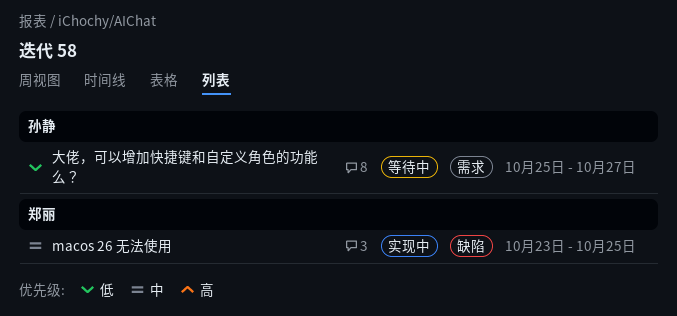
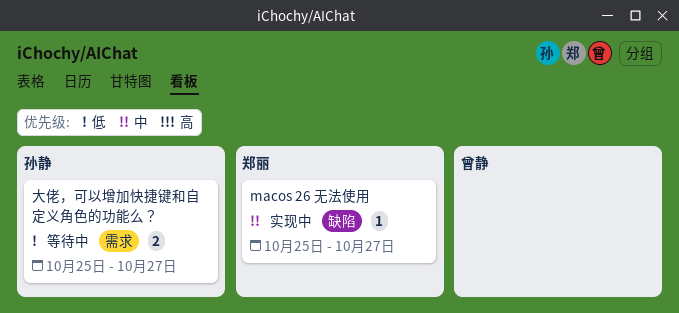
macos 26 无法使用, start: Oct 23 -> Oct 25
macos 26 无法使用, due: Oct 25 -> Oct 27

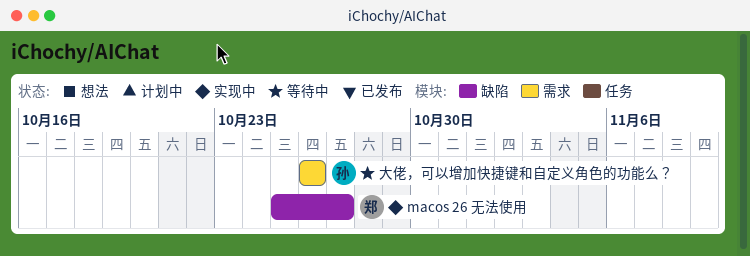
大佬，可以增加快捷键和自定义角色的功能么？, start: Oct 25 -> Oct 26
大佬，可以增加快捷键和自定义角色的功能么？, due: Oct 27 -> Oct 26

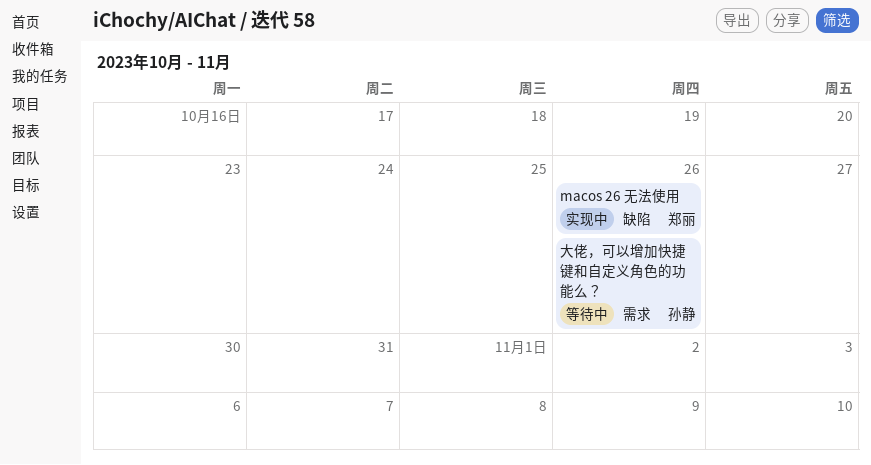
macos 26 无法使用, due: Oct 27 -> Oct 26

